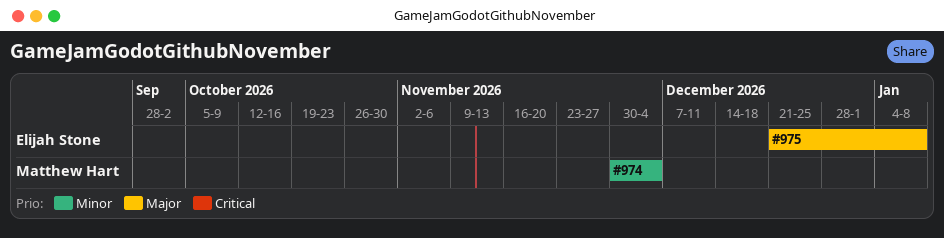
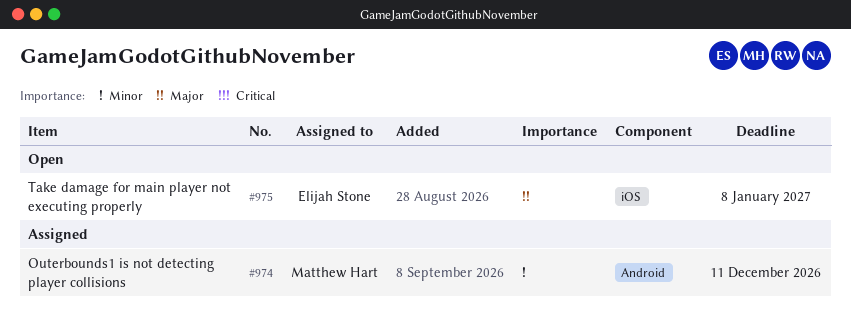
#974, due: Dec 4 -> Dec 11

